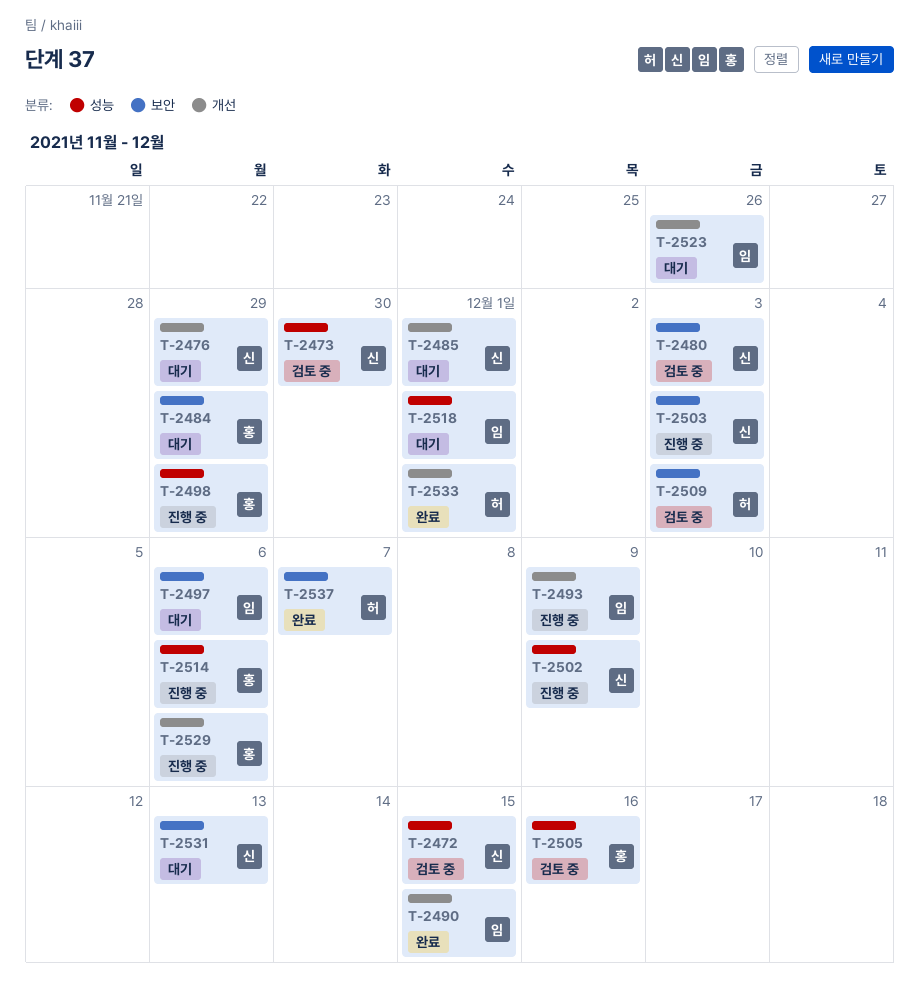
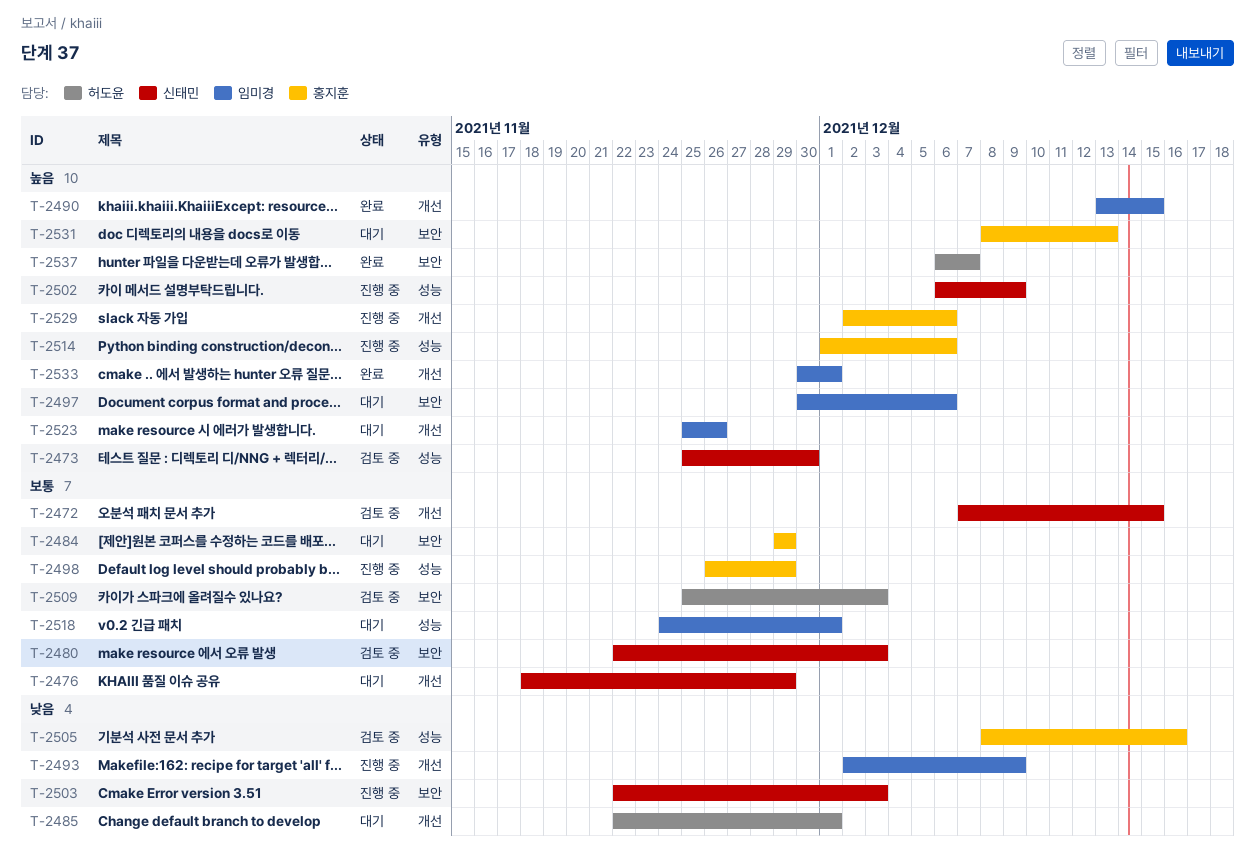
T-2472, label: 성능 -> 개선
T-2485, owner: 신태민 -> 허도윤
T-2531, owner: 신태민 -> 홍지훈
T-2533, owner: 허도윤 -> 임미경

